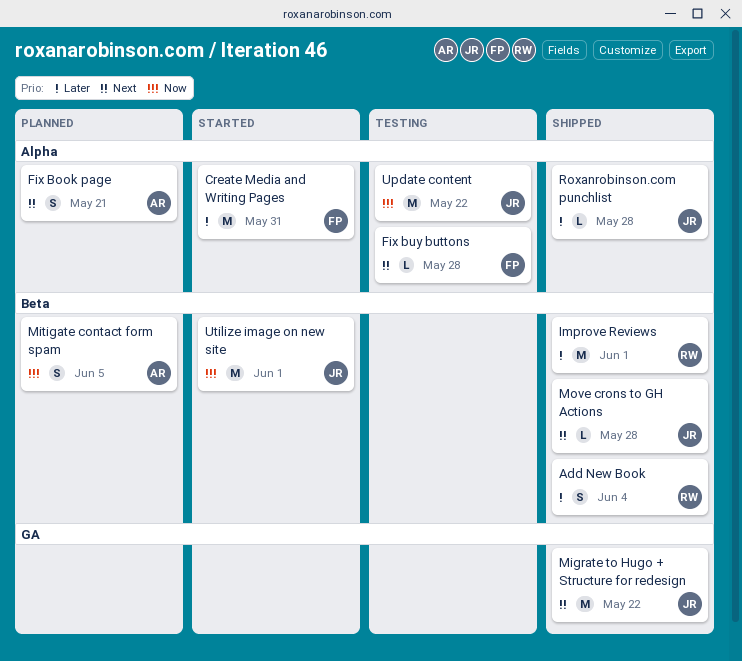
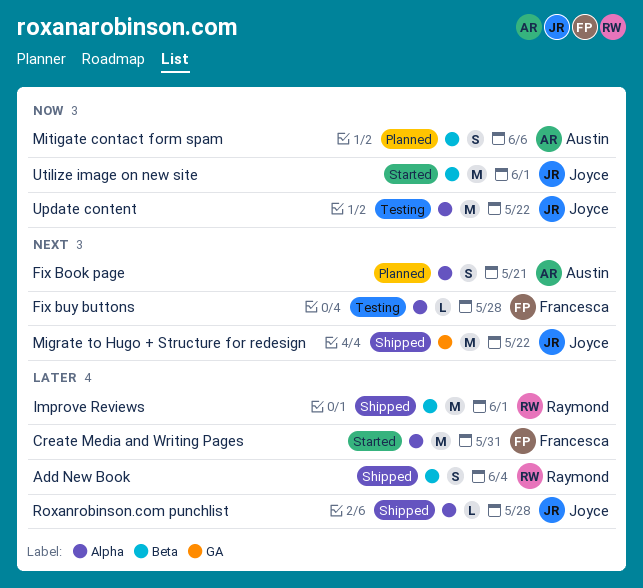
Mitigate contact form spam, due: Jun 5 -> Jun 6
Move crons to GH Actions: present -> none

